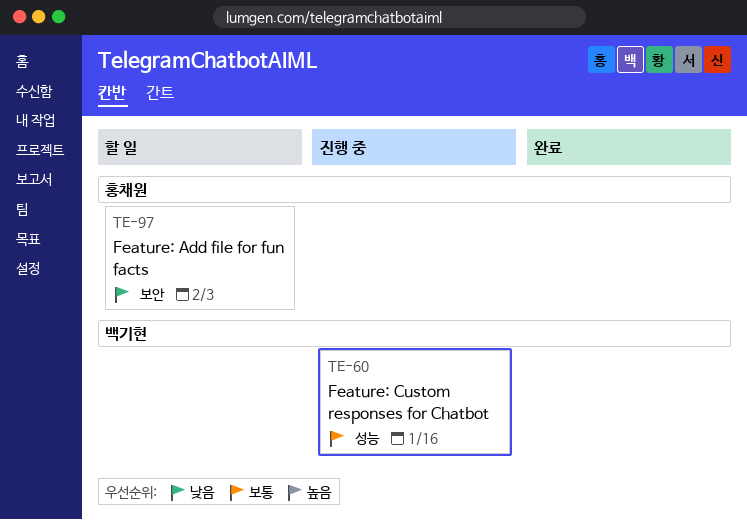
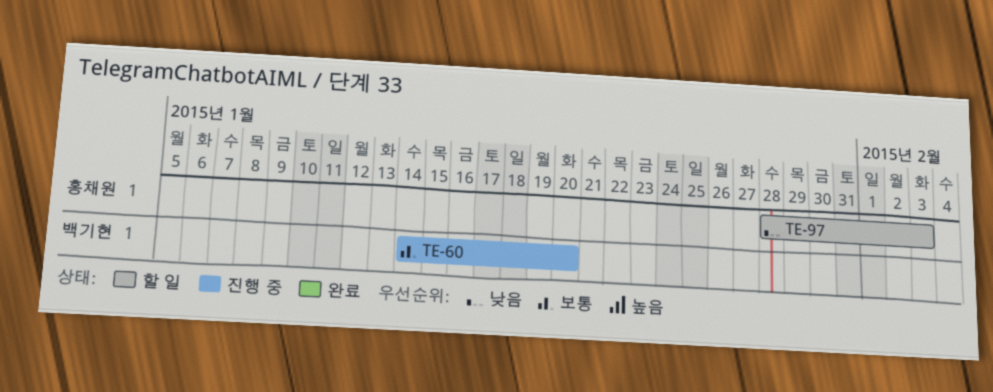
TE-60, due: Jan 16 -> Jan 20

